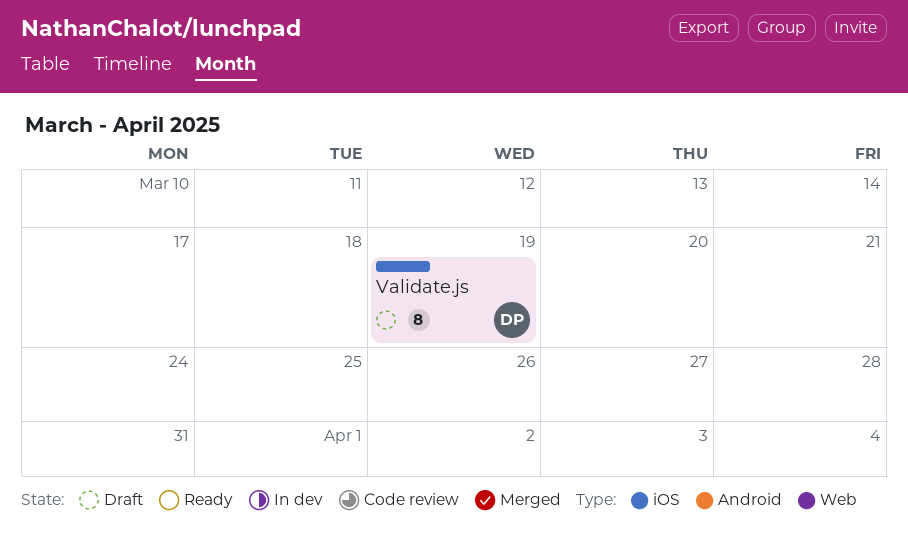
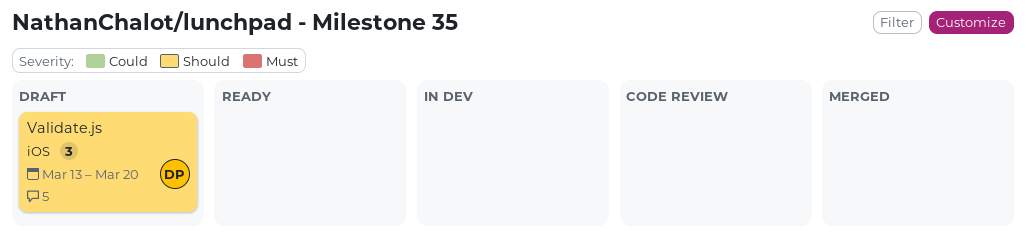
Validate.js, estimate: 8 -> 3
Validate.js, due: Mar 19 -> Mar 20

